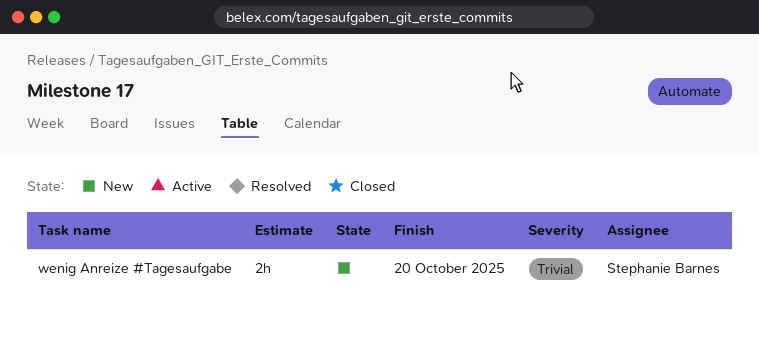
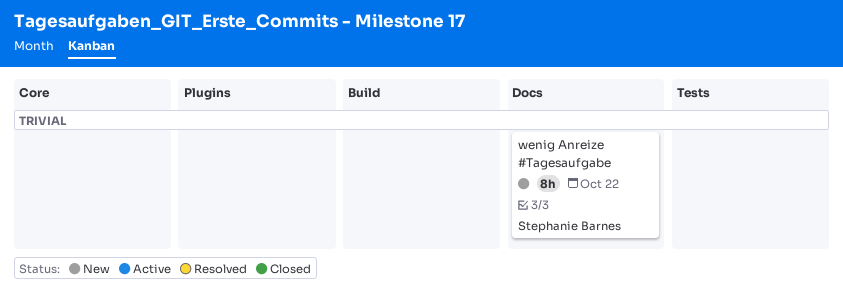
wenig Anreize #Tagesaufgabe, estimate: 2h -> 8h
wenig Anreize #Tagesaufgabe, due: Oct 20 -> Oct 22

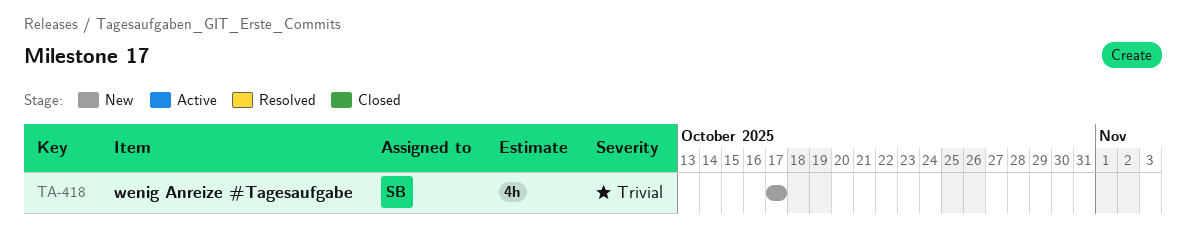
wenig Anreize #Tagesaufgabe, estimate: 8h -> 4h
wenig Anreize #Tagesaufgabe, due: Oct 22 -> Oct 17

